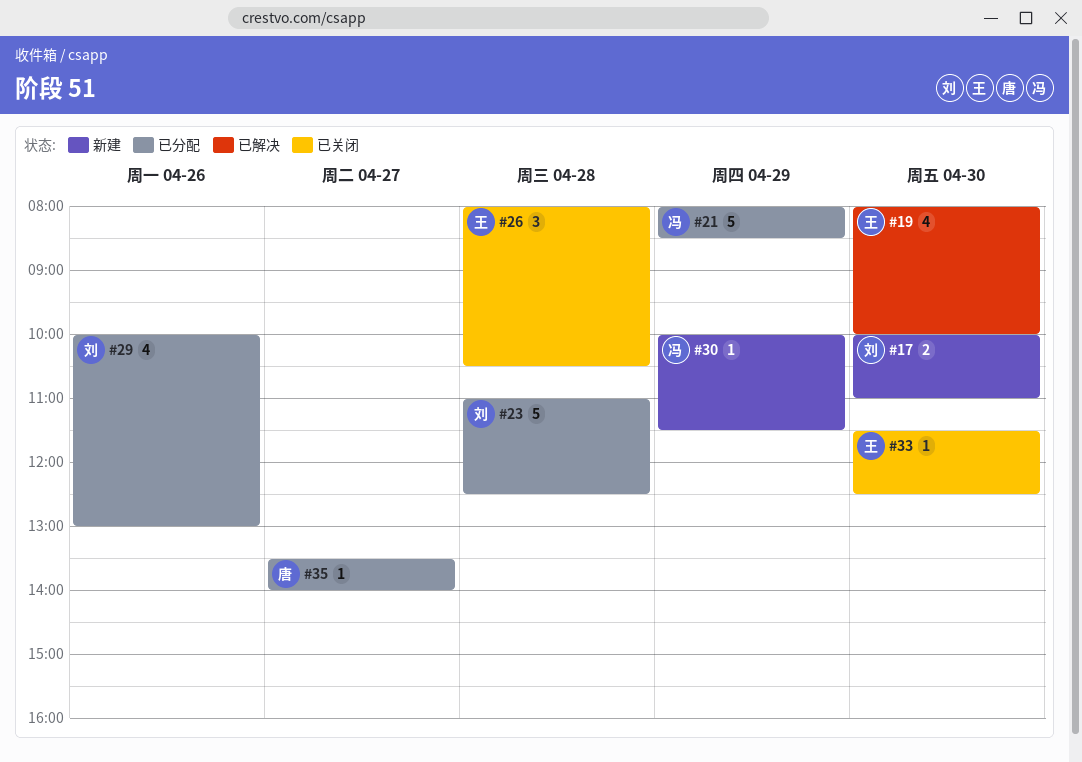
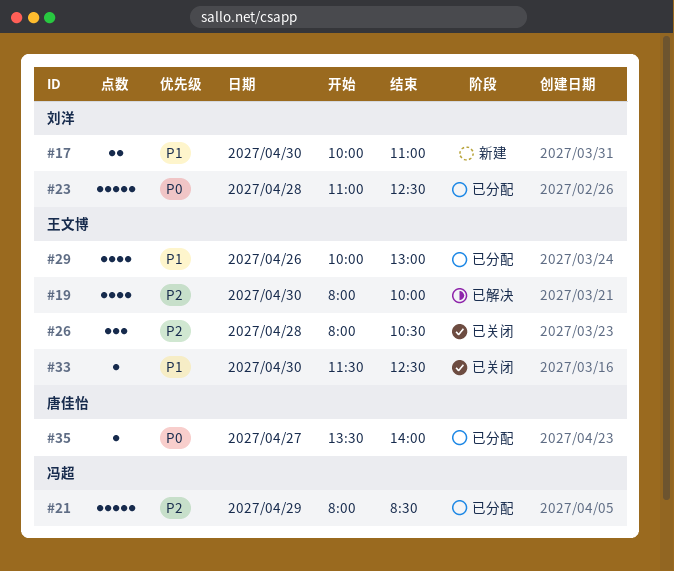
#29, owner: 刘洋 -> 王文博
#30: present -> none

